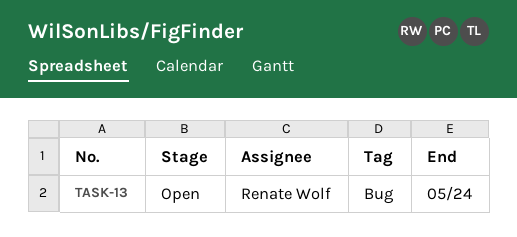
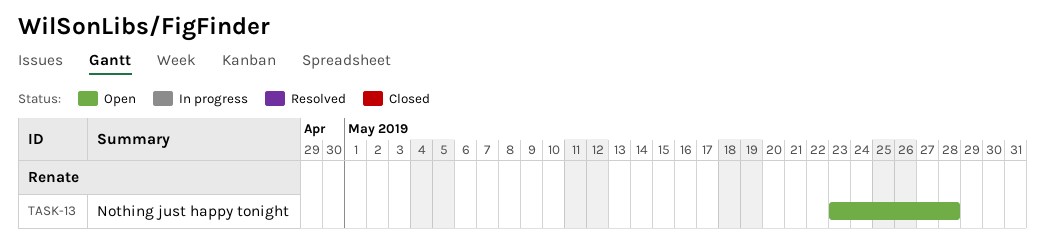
TASK-13, due: May 24 -> May 28

